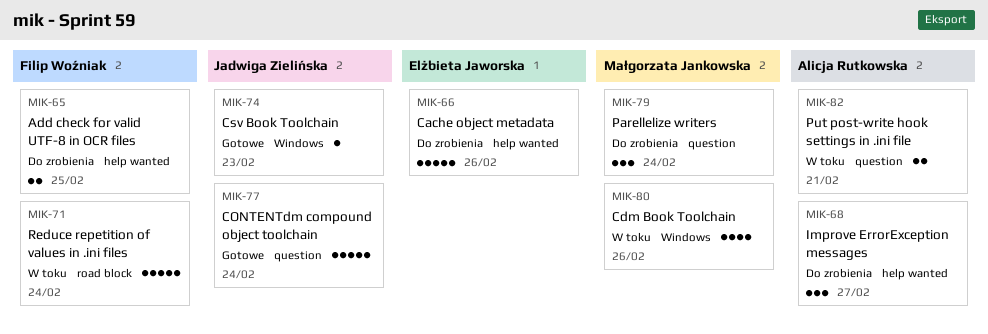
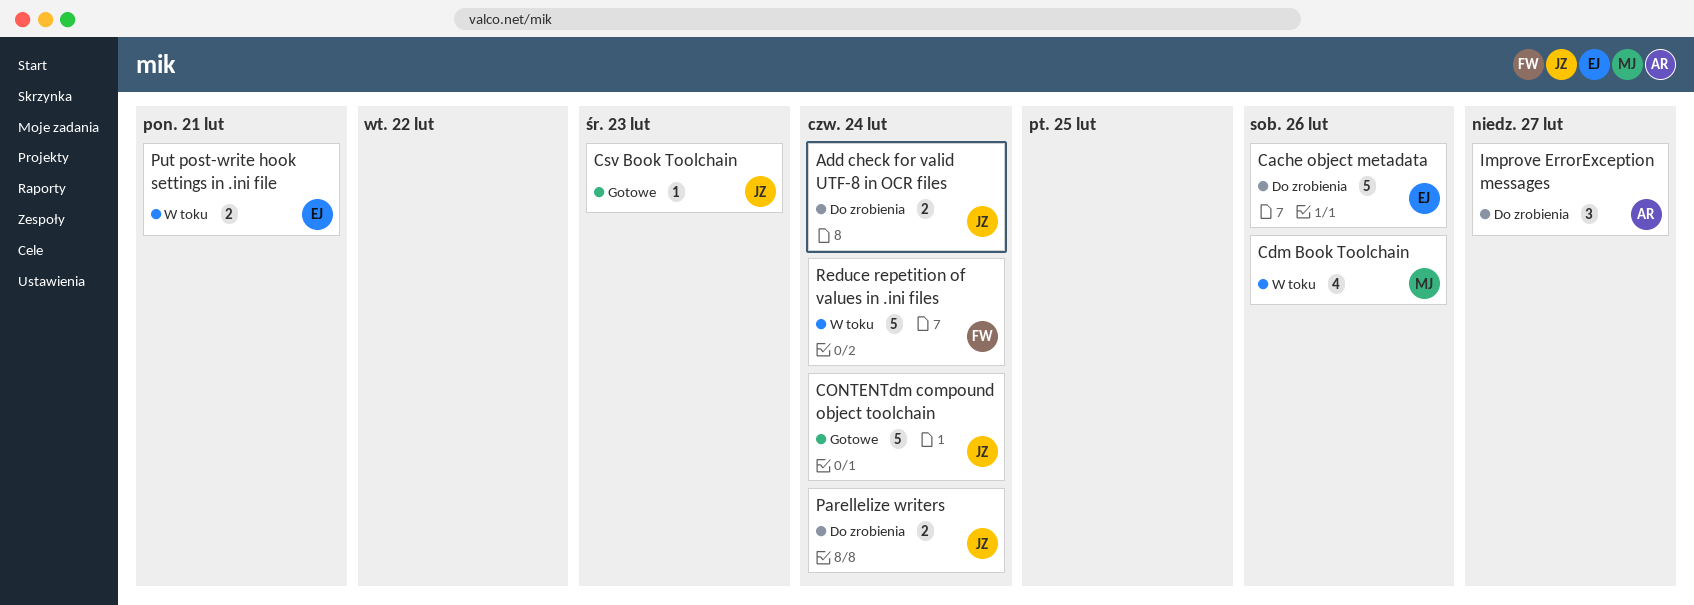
Add check for valid UTF-8 in OCR files, owner: Filip Woźniak -> Jadwiga Zielińska
Add check for valid UTF-8 in OCR files, due: Feb 25 -> Feb 24
Parellelize writers, owner: Małgorzata Jankowska -> Jadwiga Zielińska
Parellelize writers, estimate: 3 -> 2
Put post-write hook settings in .ini file, owner: Alicja Rutkowska -> Elżbieta Jaworska

